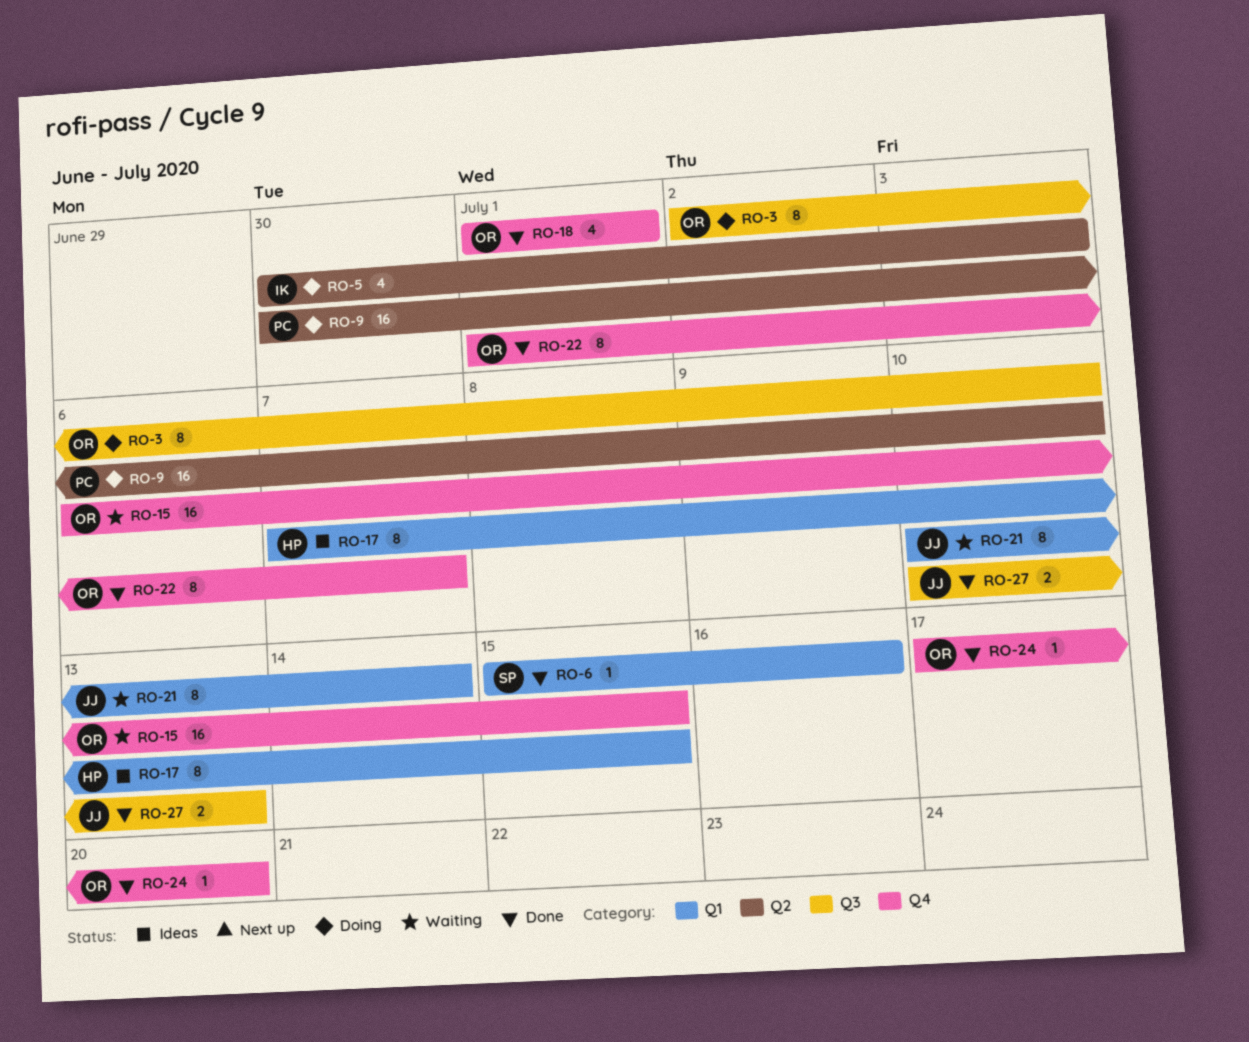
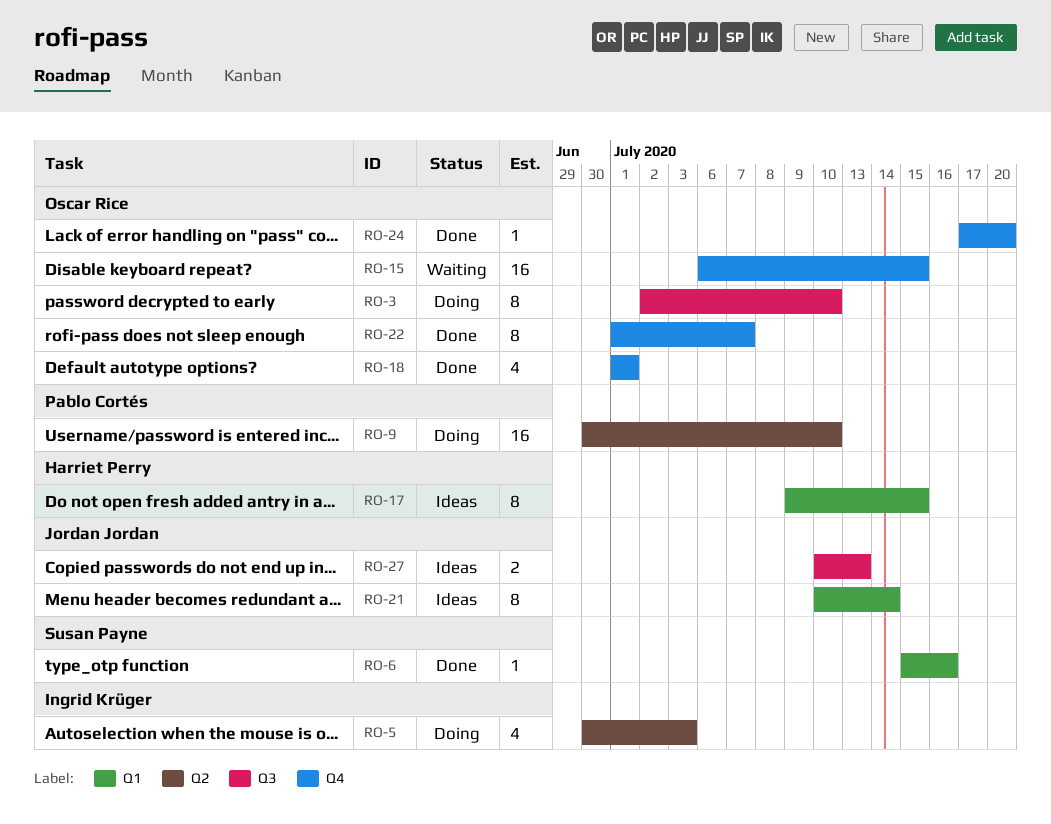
RO-17, start: Jul 7 -> Jul 9
RO-21, status: Waiting -> Ideas
RO-27, status: Done -> Ideas

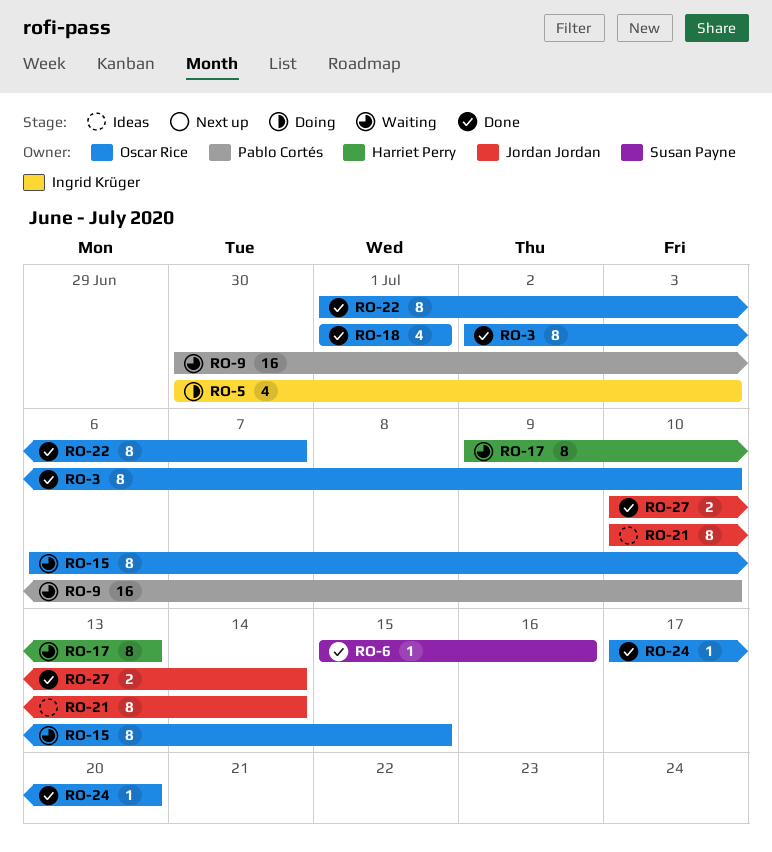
RO-3, status: Doing -> Done
RO-9, status: Doing -> Waiting
RO-15, estimate: 16 -> 8
RO-17, status: Ideas -> Waiting
RO-17, due: Jul 15 -> Jul 13
RO-27, status: Ideas -> Done
RO-27, due: Jul 13 -> Jul 14

